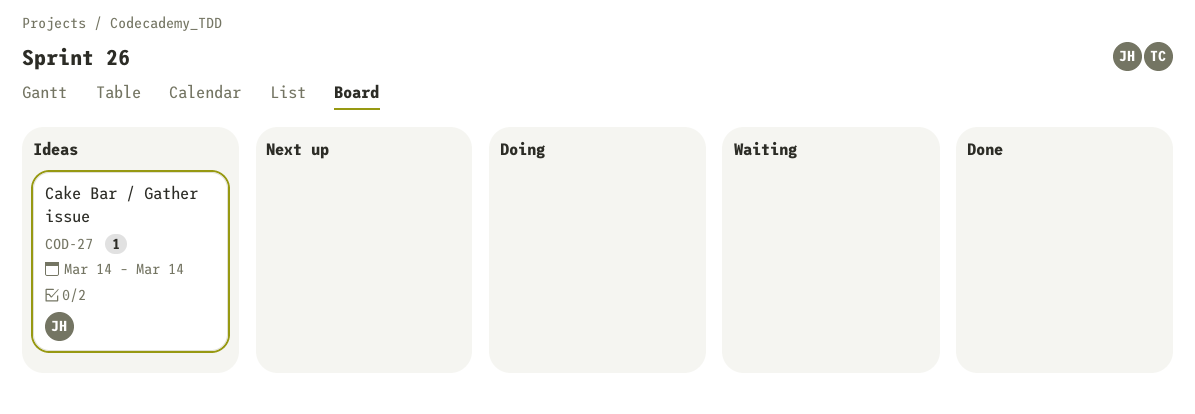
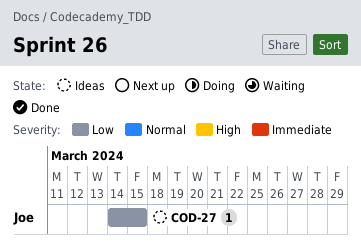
COD-27, due: Mar 14 -> Mar 15

